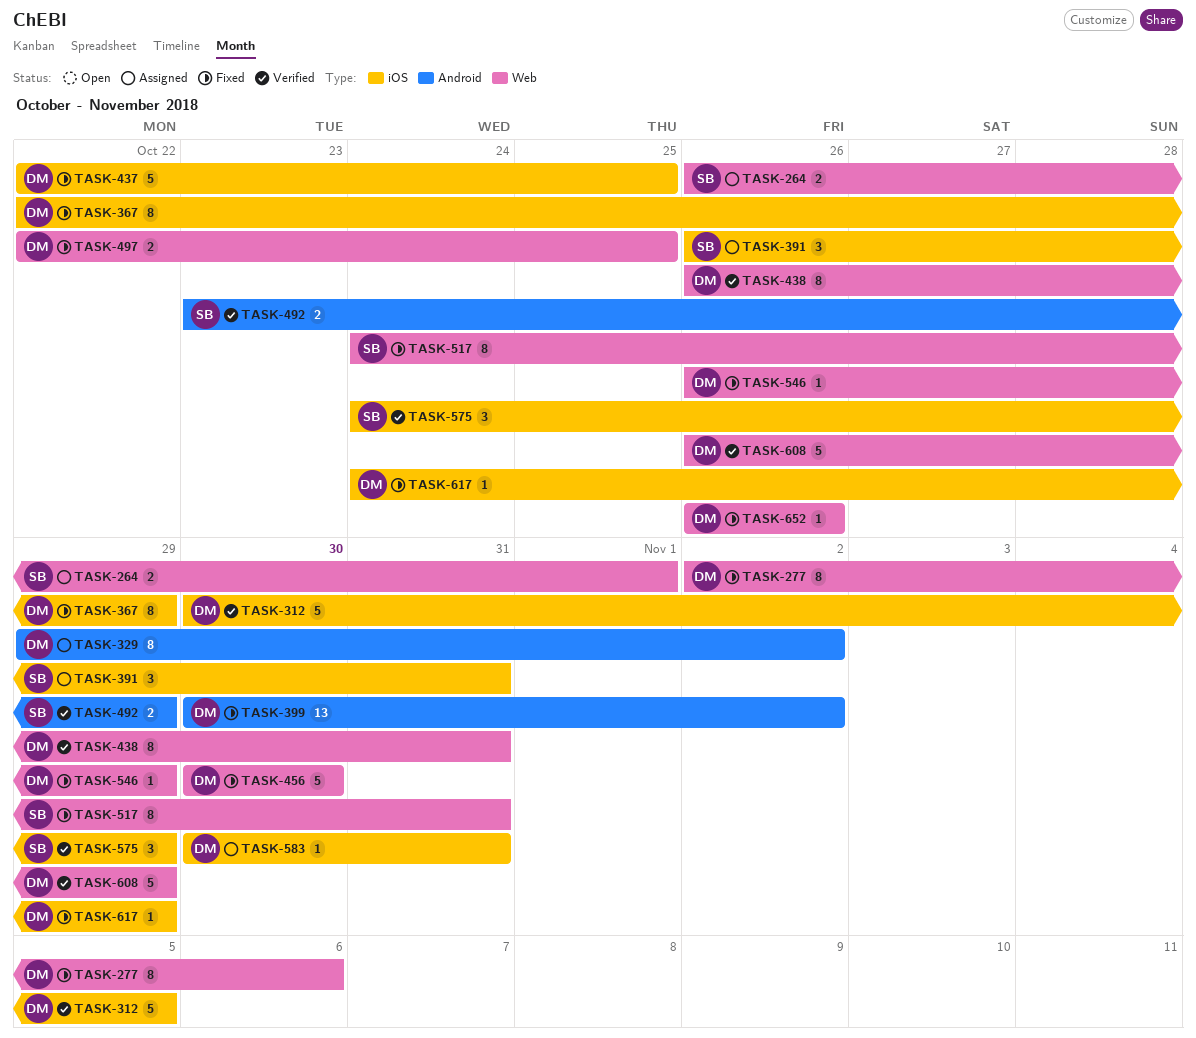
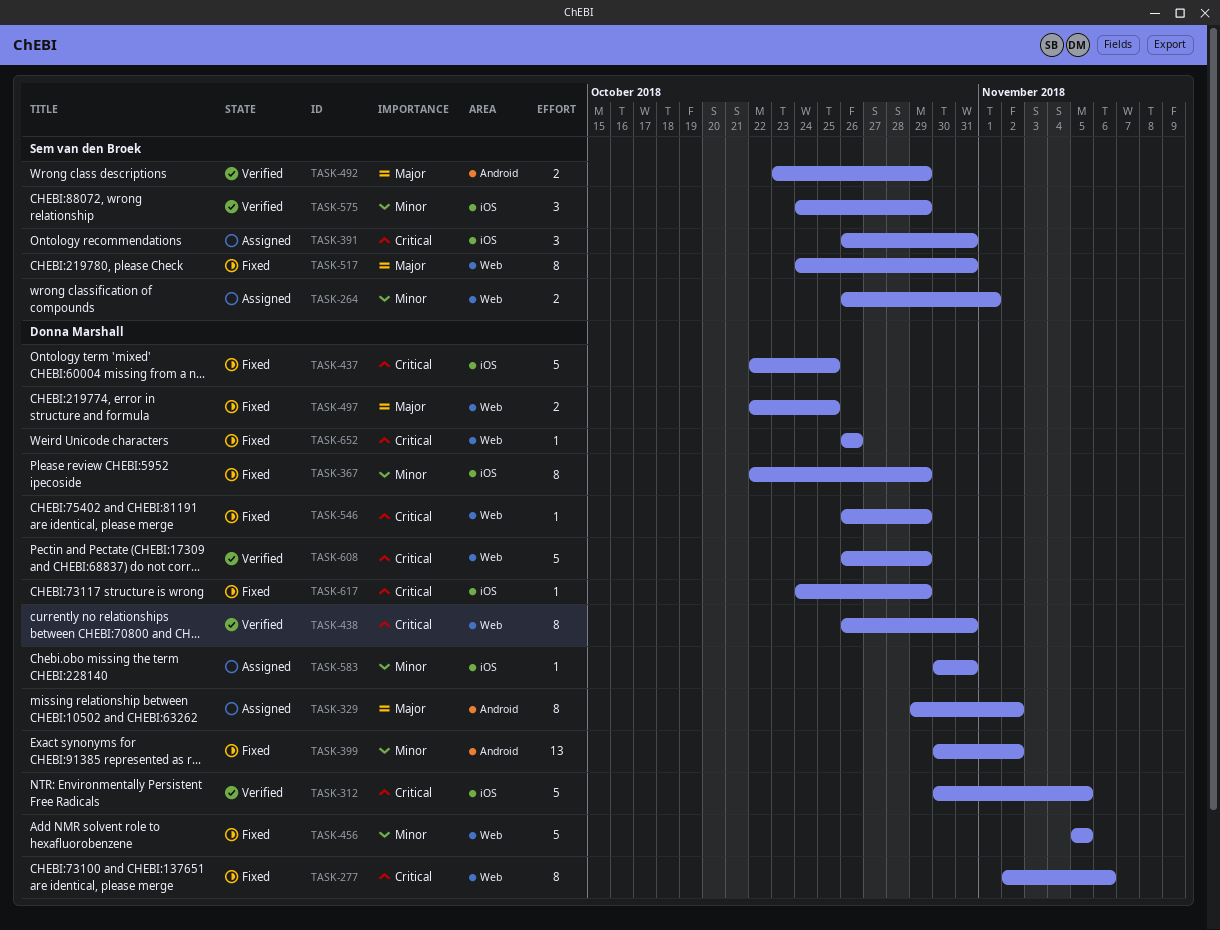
TASK-456, start: Oct 30 -> Nov 5
TASK-456, due: Oct 30 -> Nov 5

